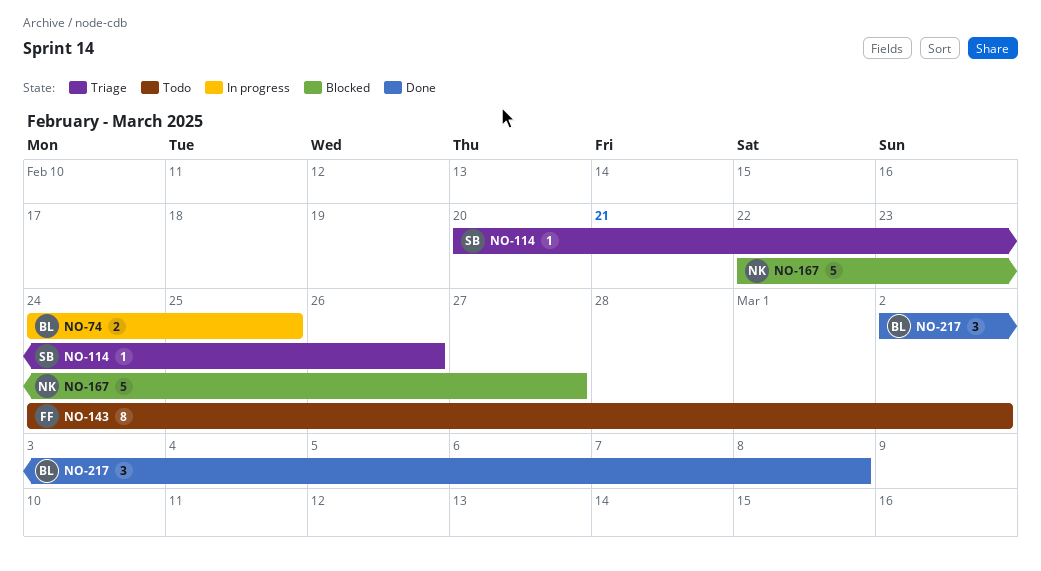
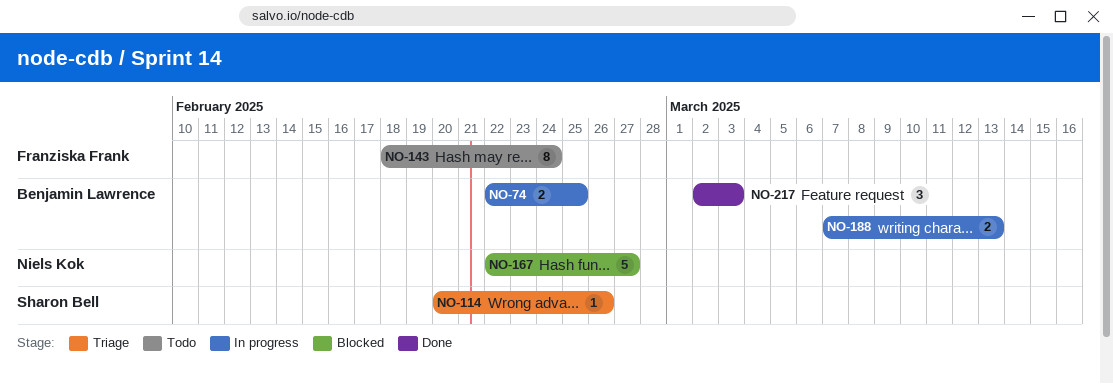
NO-74, start: Feb 24 -> Feb 22
NO-143, start: Feb 24 -> Feb 18
NO-143, due: Mar 2 -> Feb 24
NO-188: none -> present
NO-217, due: Mar 8 -> Mar 3

